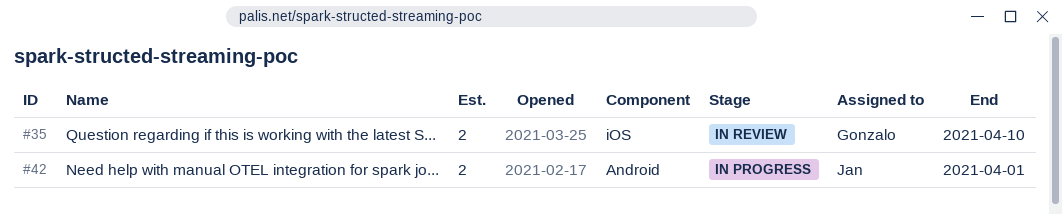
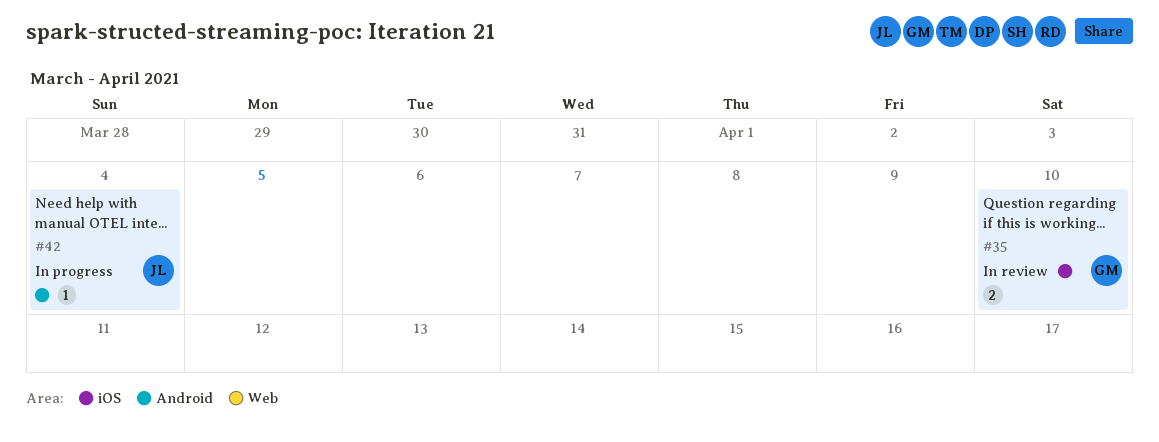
#42, estimate: 2 -> 1
#42, due: Apr 1 -> Apr 4

